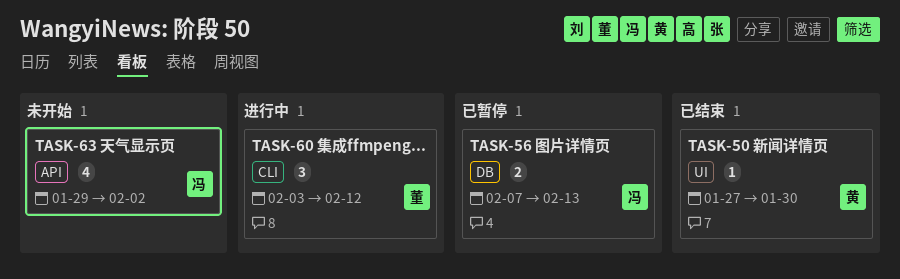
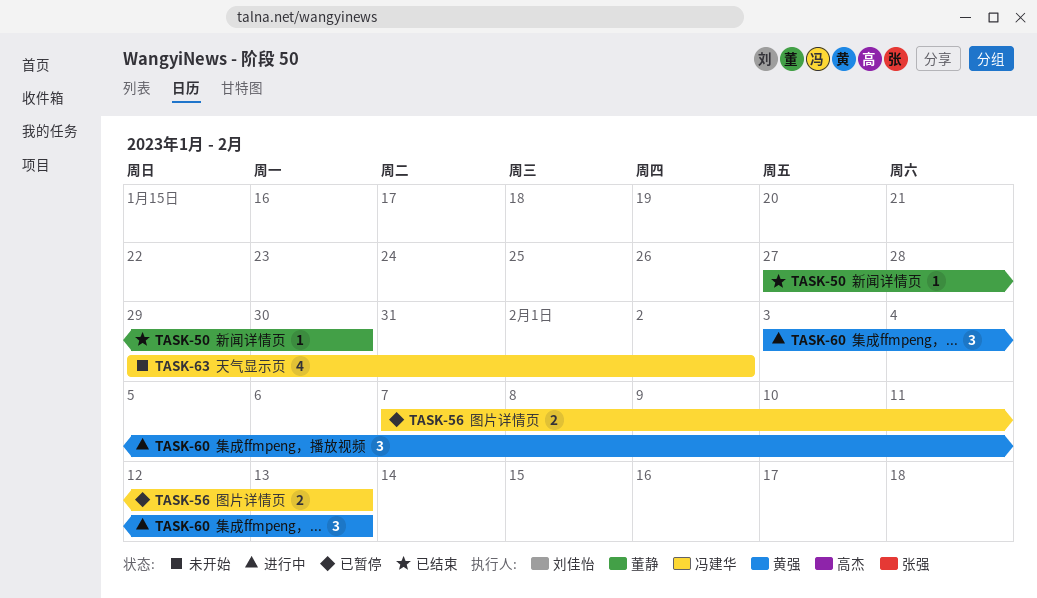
TASK-50, owner: 黄强 -> 董静
TASK-60, owner: 董静 -> 黄强
TASK-60, due: Feb 12 -> Feb 13

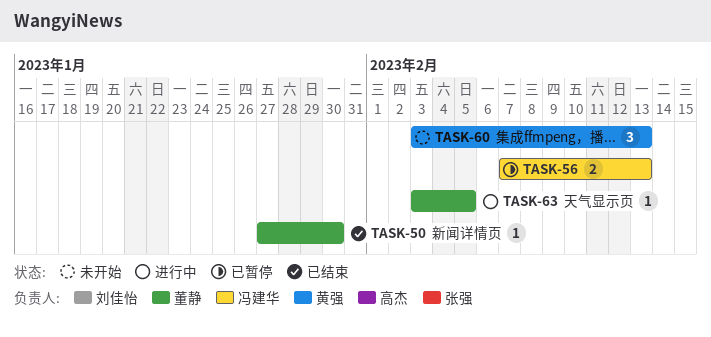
TASK-60, status: 进行中 -> 未开始
TASK-63, status: 未开始 -> 进行中
TASK-63, owner: 冯建华 -> 董静
TASK-63, estimate: 4 -> 1
TASK-63, start: Jan 29 -> Feb 3
TASK-63, due: Feb 2 -> Feb 5

